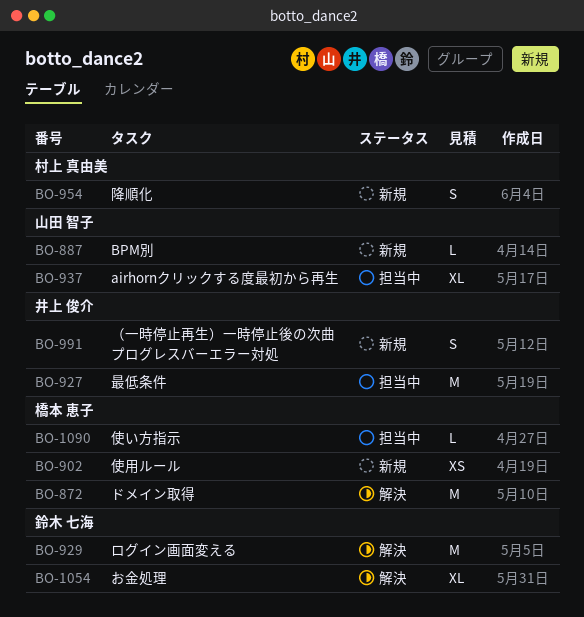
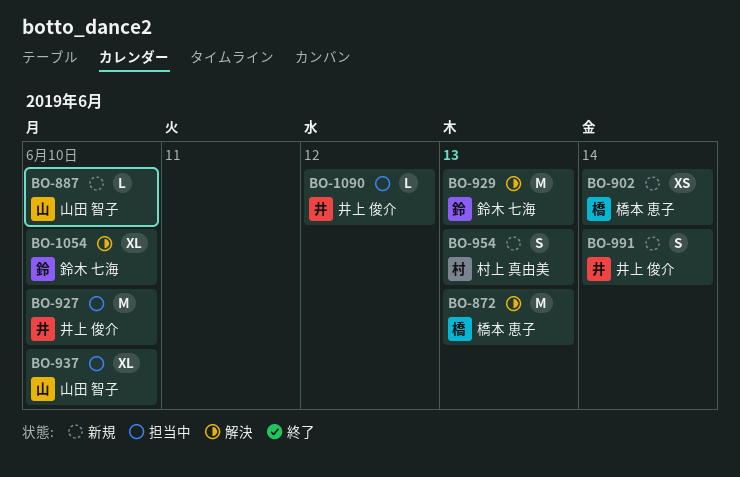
BO-1090, owner: 橋本 恵子 -> 井上 俊介

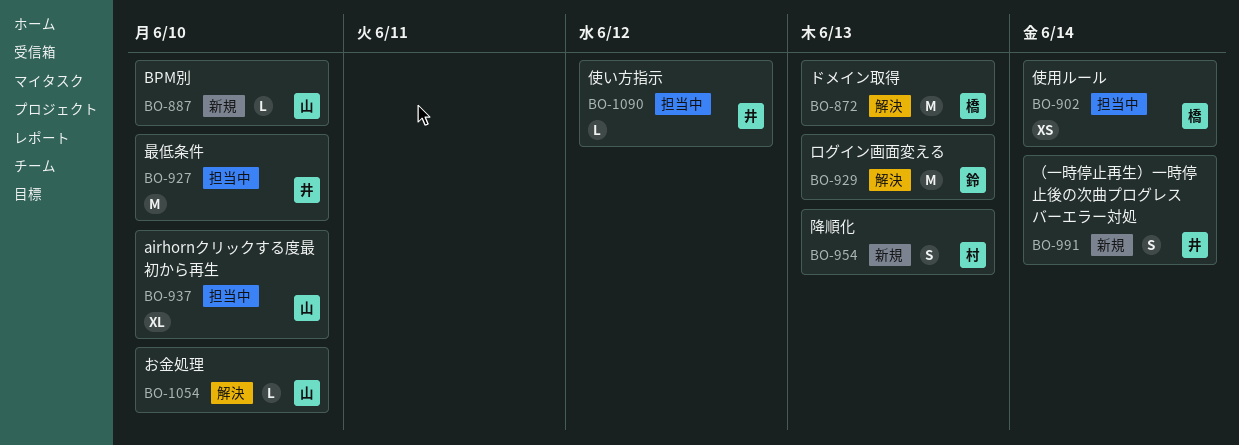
BO-902, status: 新規 -> 担当中
BO-1054, owner: 鈴木 七海 -> 山田 智子
BO-1054, estimate: XL -> L

